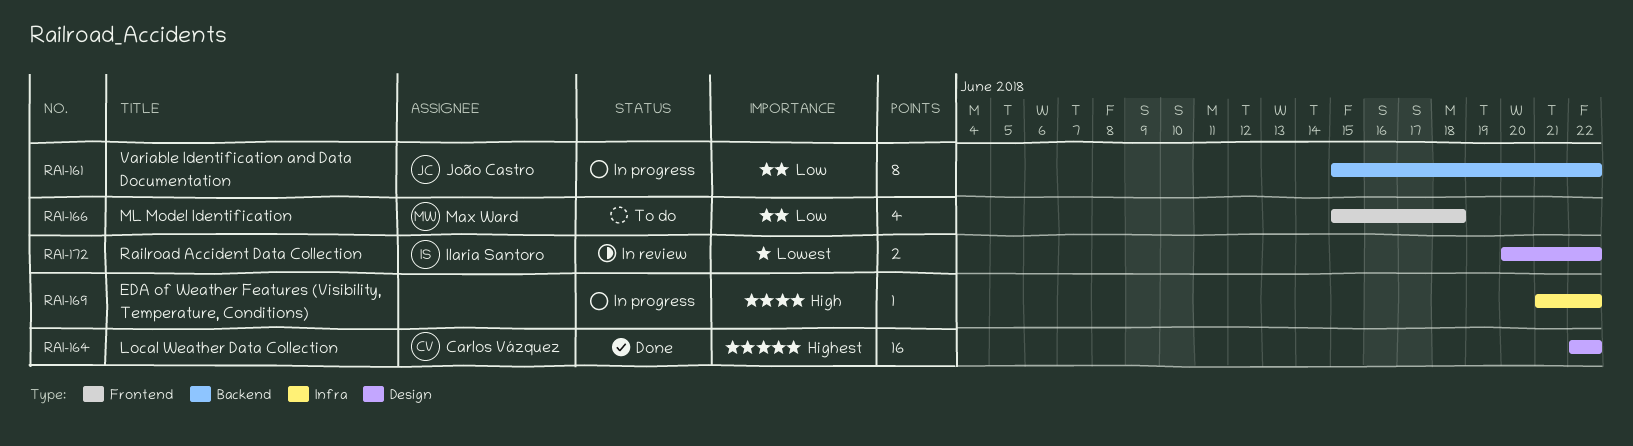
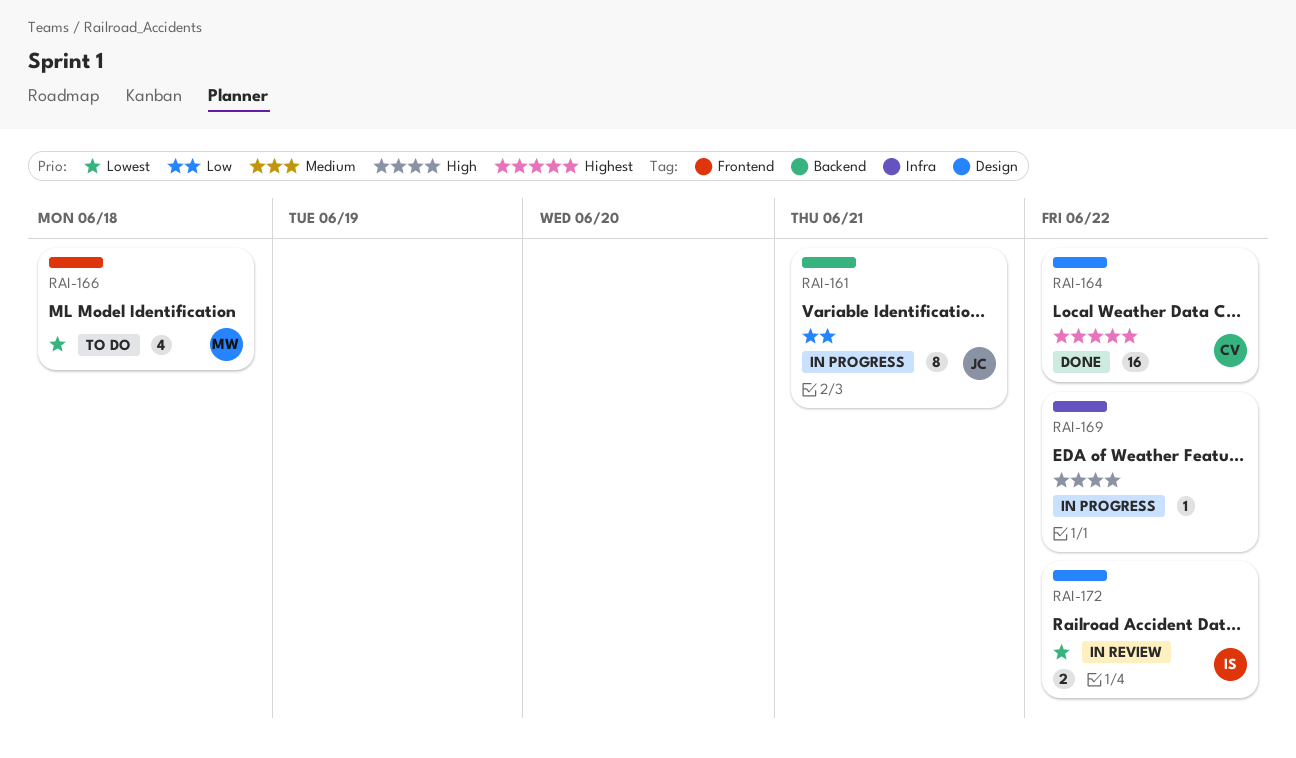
RAI-161, due: Jun 22 -> Jun 21
RAI-166, priority: Low -> Lowest

